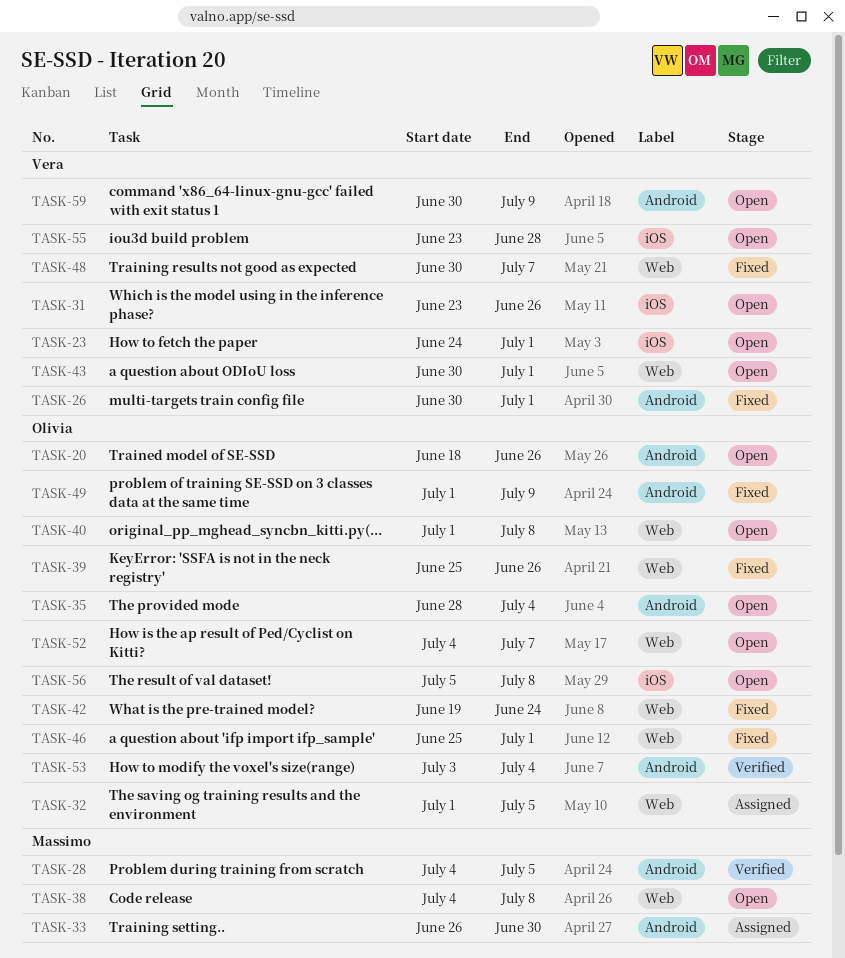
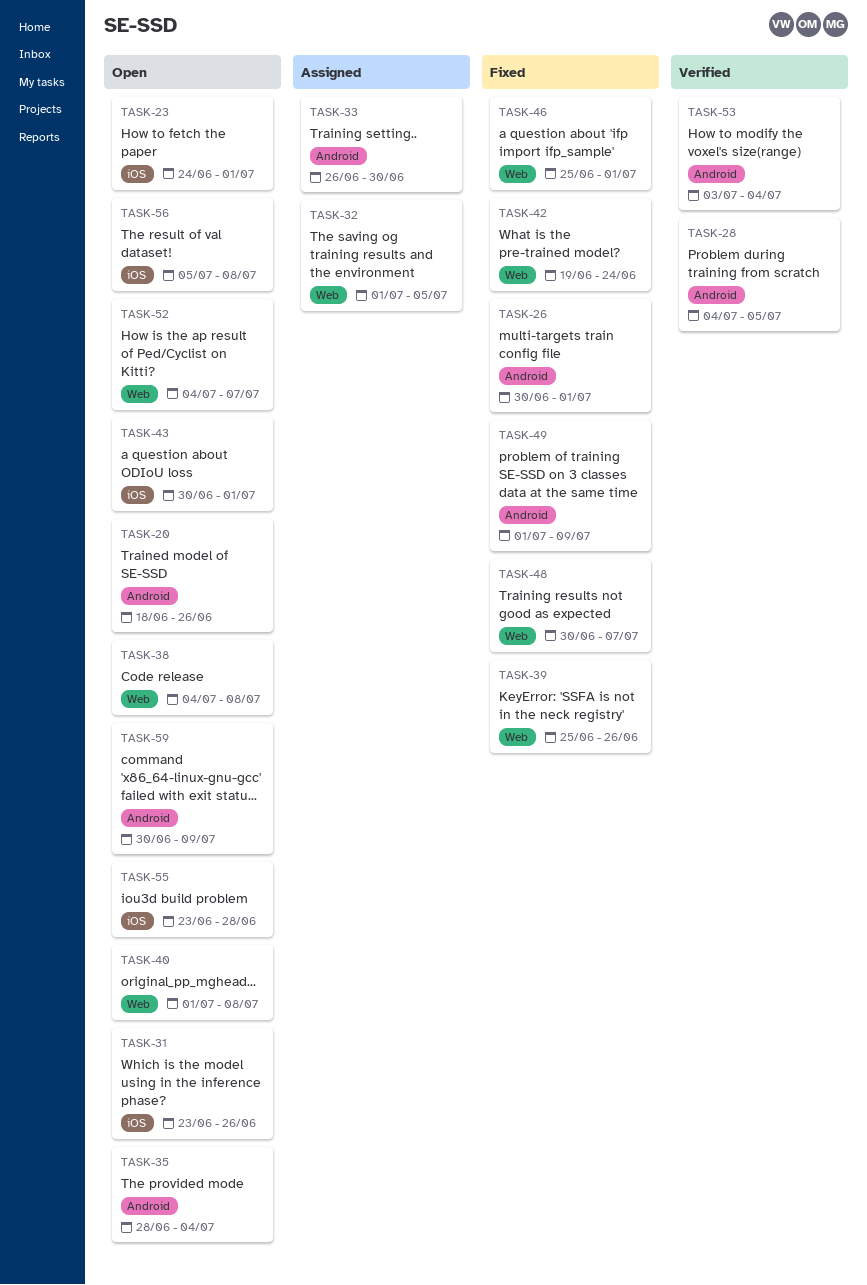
TASK-43, label: Web -> iOS

